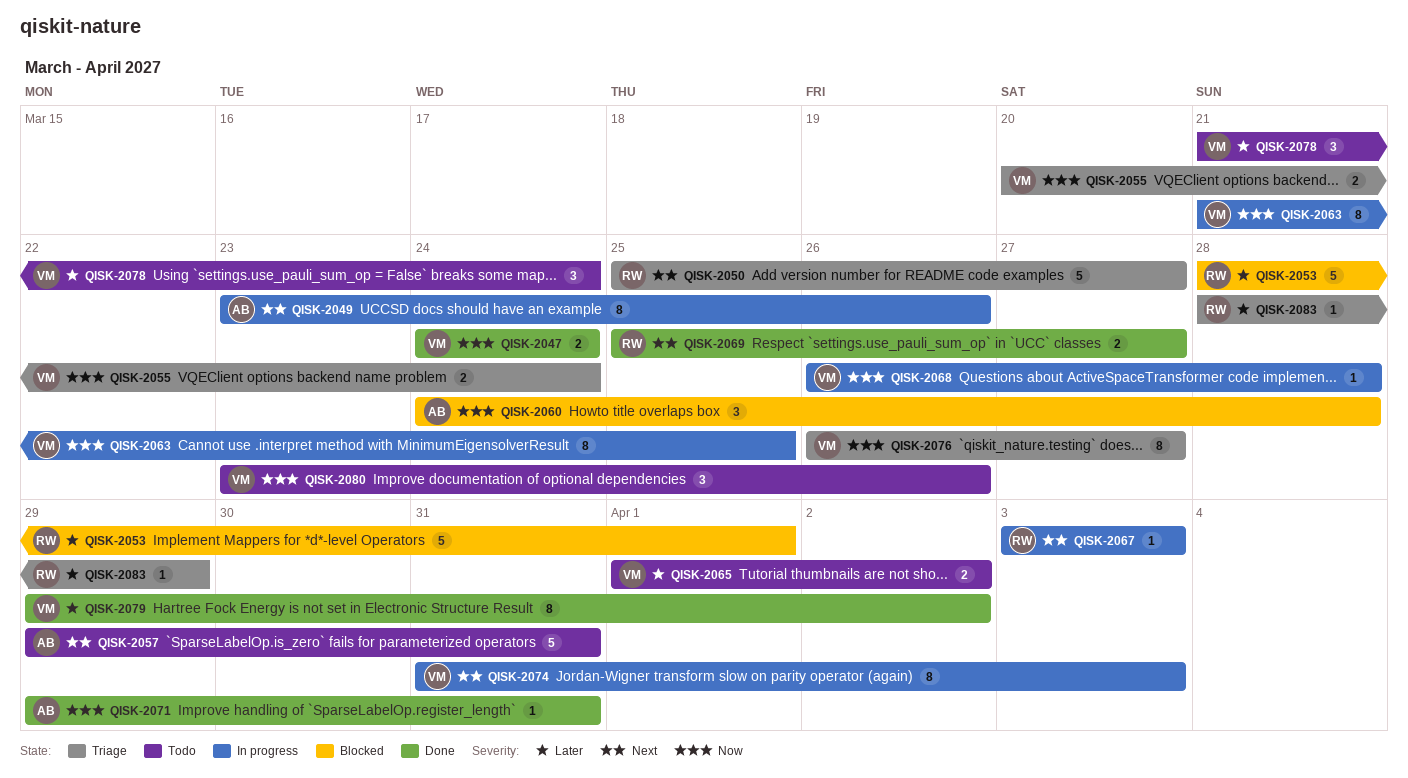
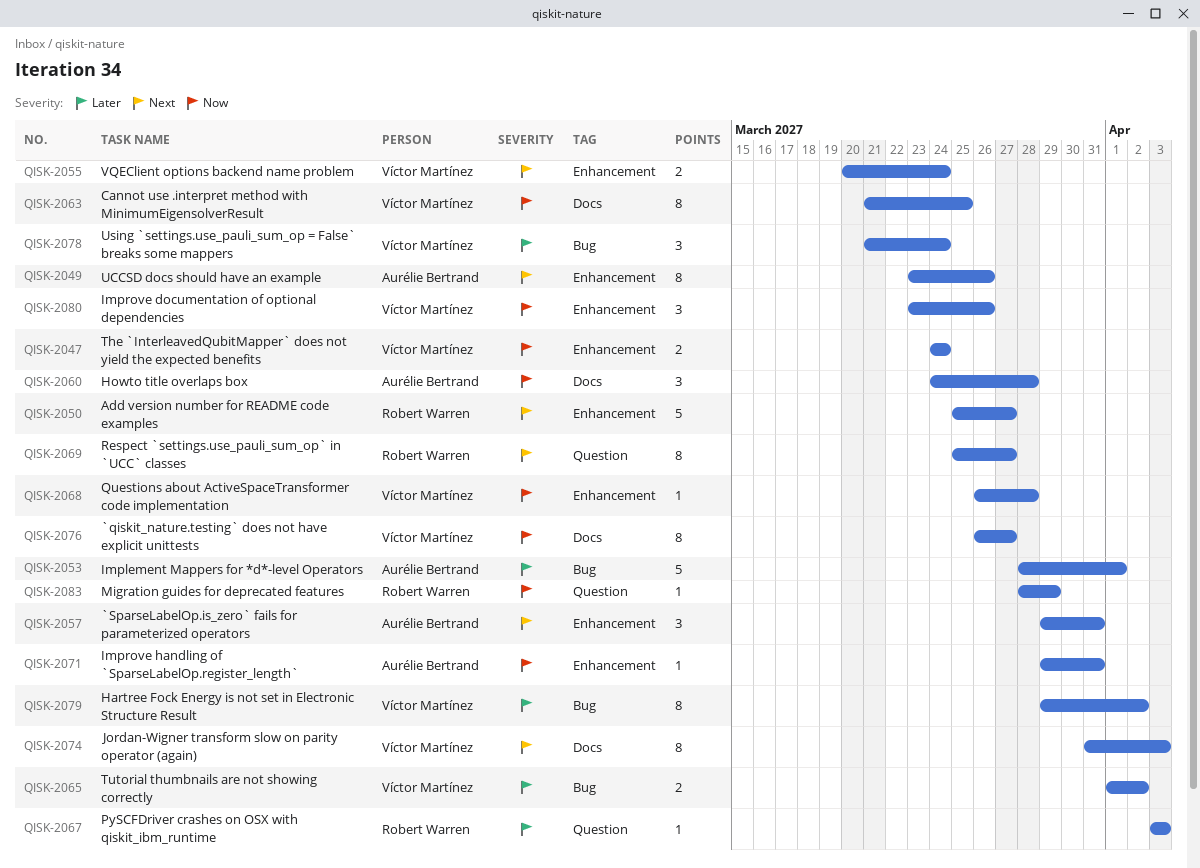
QISK-2053, owner: Robert Warren -> Aurélie Bertrand
QISK-2055, priority: Now -> Next
QISK-2057, estimate: 5 -> 3
QISK-2067, priority: Next -> Later
QISK-2069, estimate: 2 -> 8
QISK-2083, priority: Later -> Now

